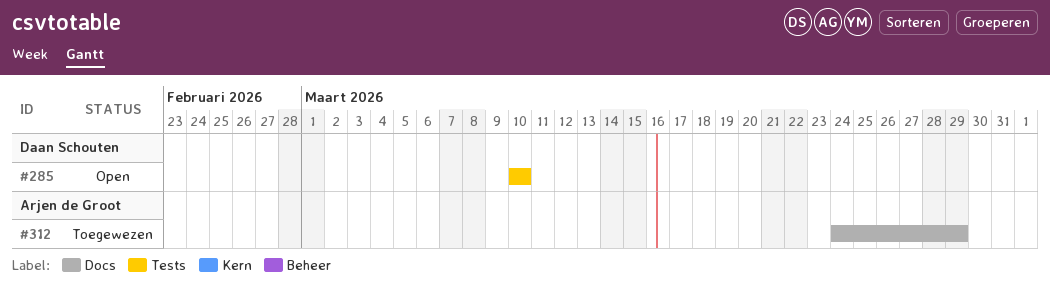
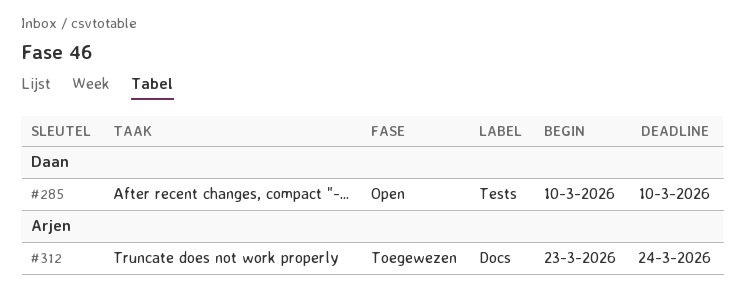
#312, start: Mar 24 -> Mar 23
#312, due: Mar 29 -> Mar 24

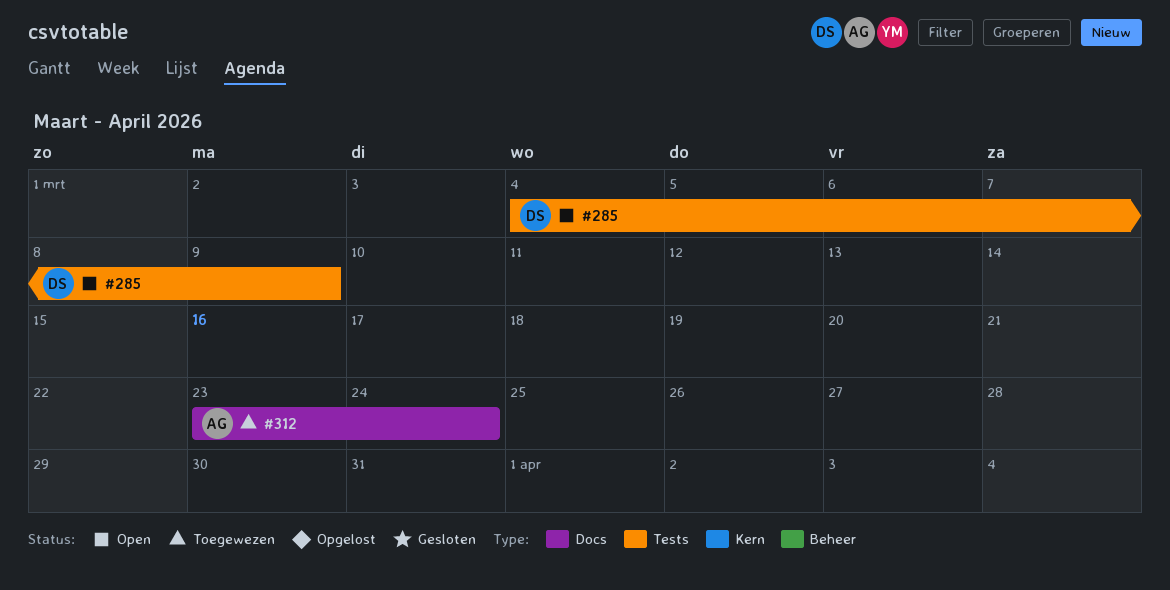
#285, start: Mar 10 -> Mar 4
#285, due: Mar 10 -> Mar 9

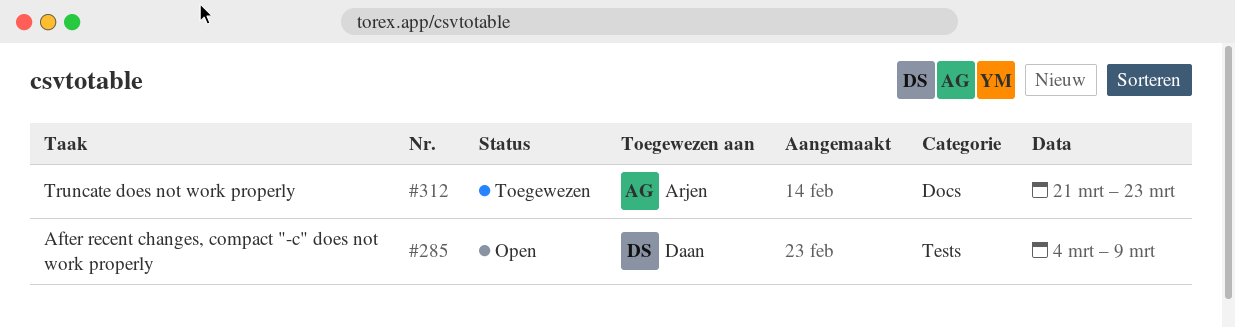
#312, start: Mar 23 -> Mar 21
#312, due: Mar 24 -> Mar 23

